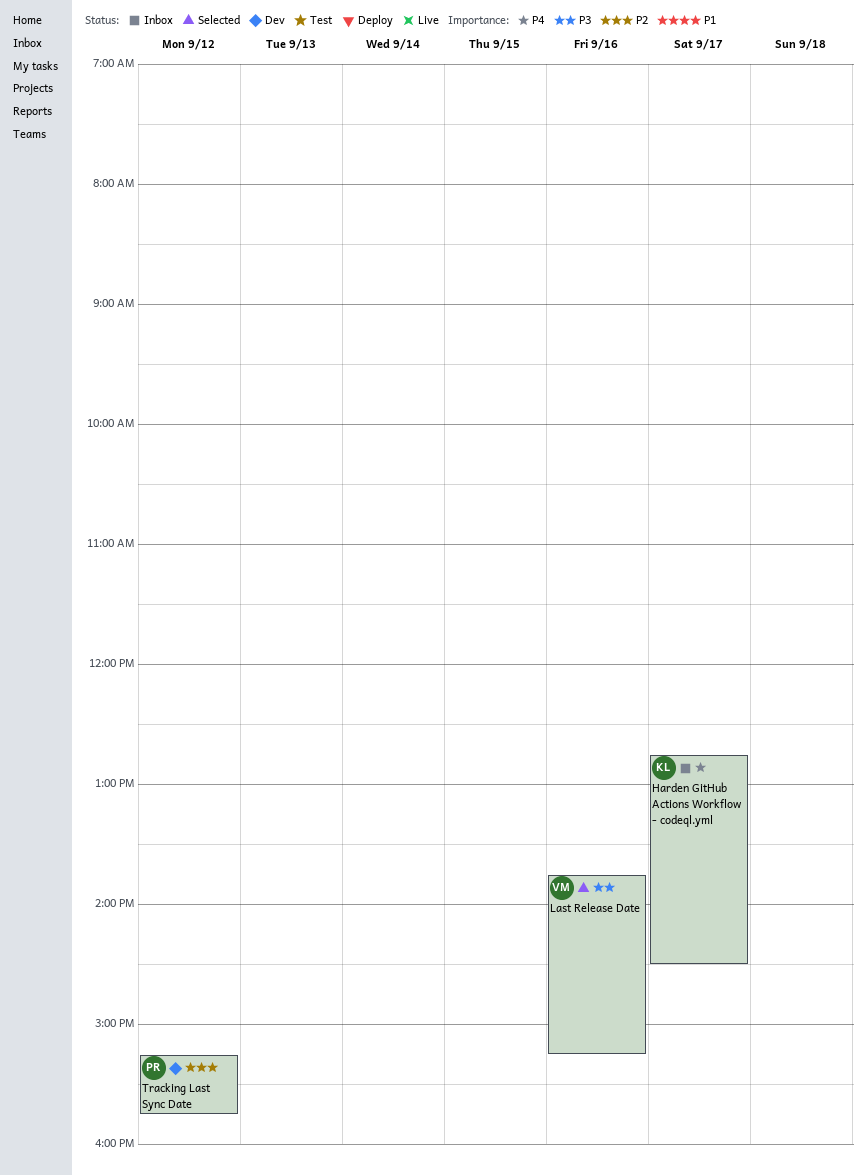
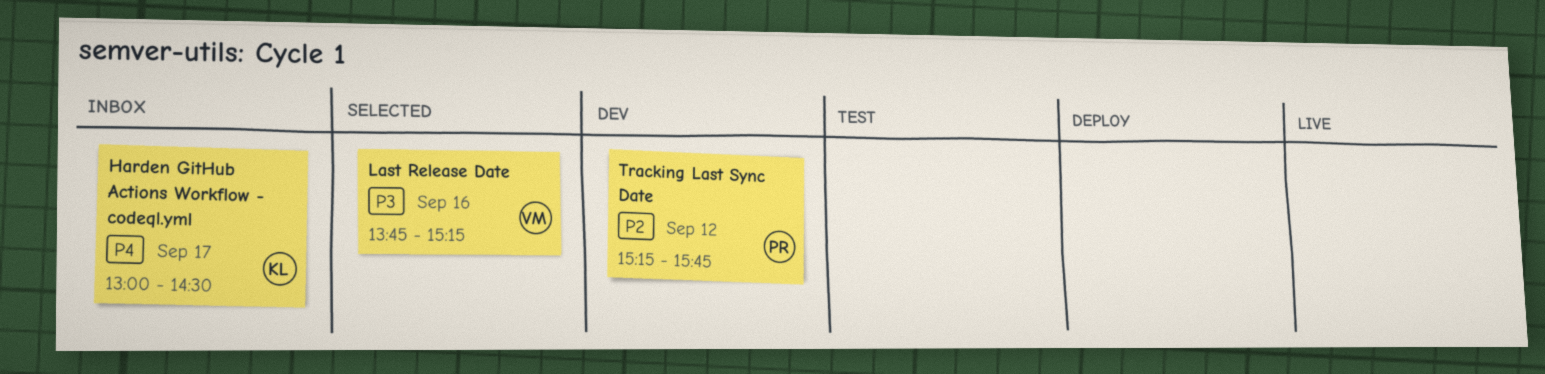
Harden GitHub Actions Workflow - codeql.yml, begins: 12:45 -> 13:00

